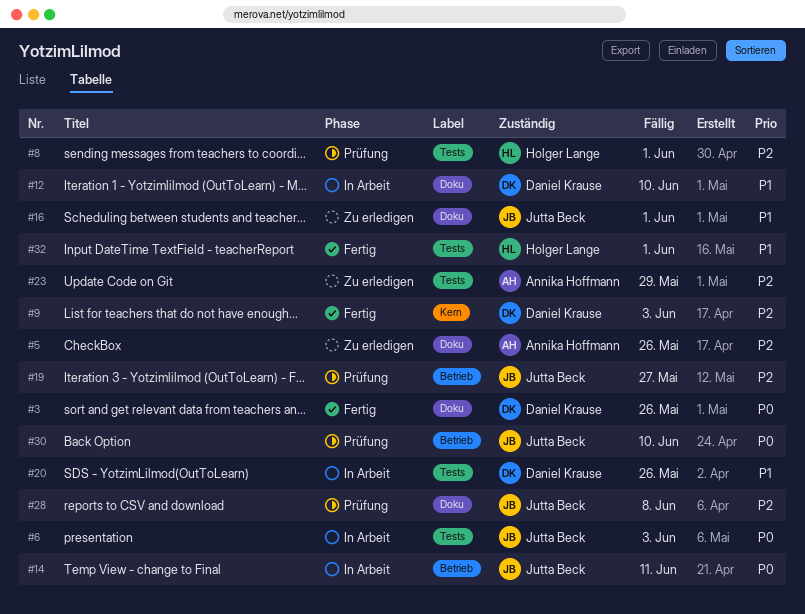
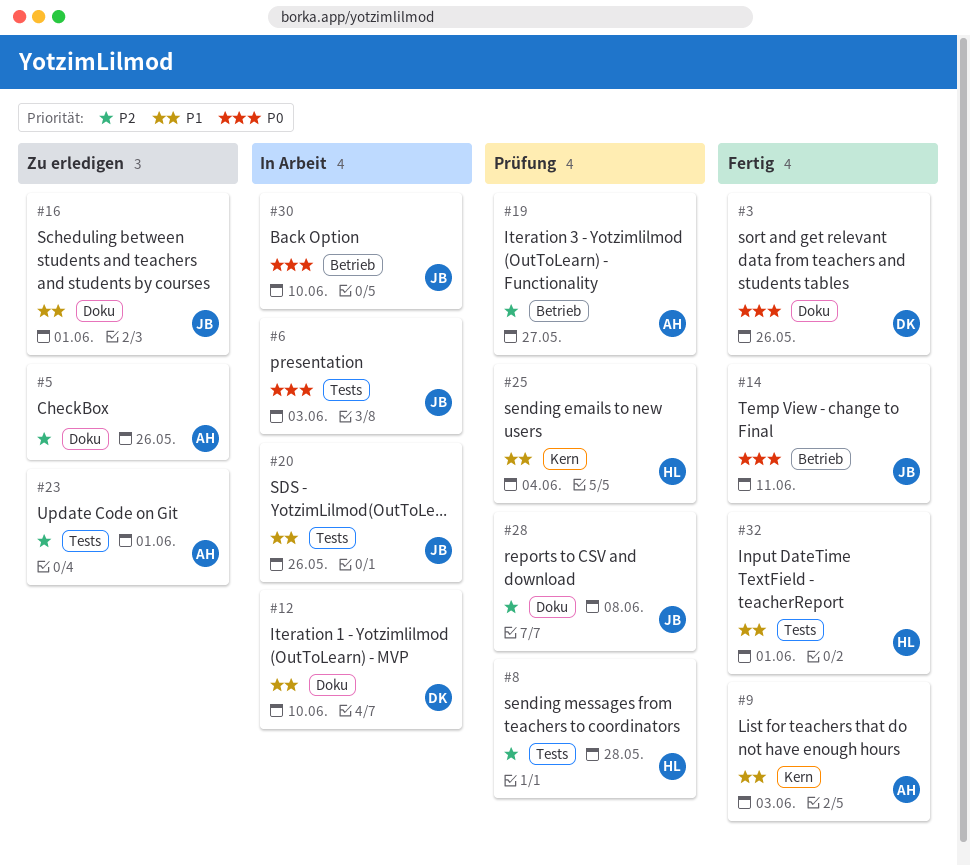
#8, due: Jun 1 -> May 28
#9, owner: Daniel Krause -> Annika Hoffmann
#9, priority: P2 -> P1
#14, status: In Arbeit -> Fertig
#19, owner: Jutta Beck -> Annika Hoffmann
#20, owner: Daniel Krause -> Jutta Beck
#23, due: May 29 -> Jun 1
#25: none -> present
#30, status: Prüfung -> In Arbeit

